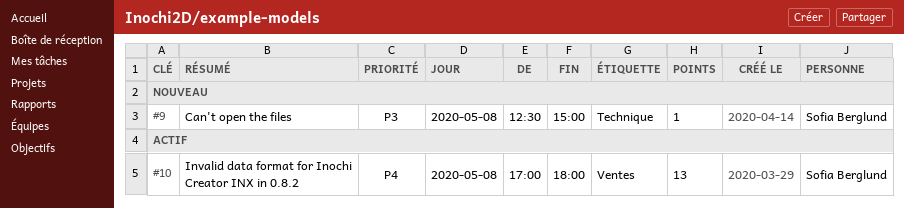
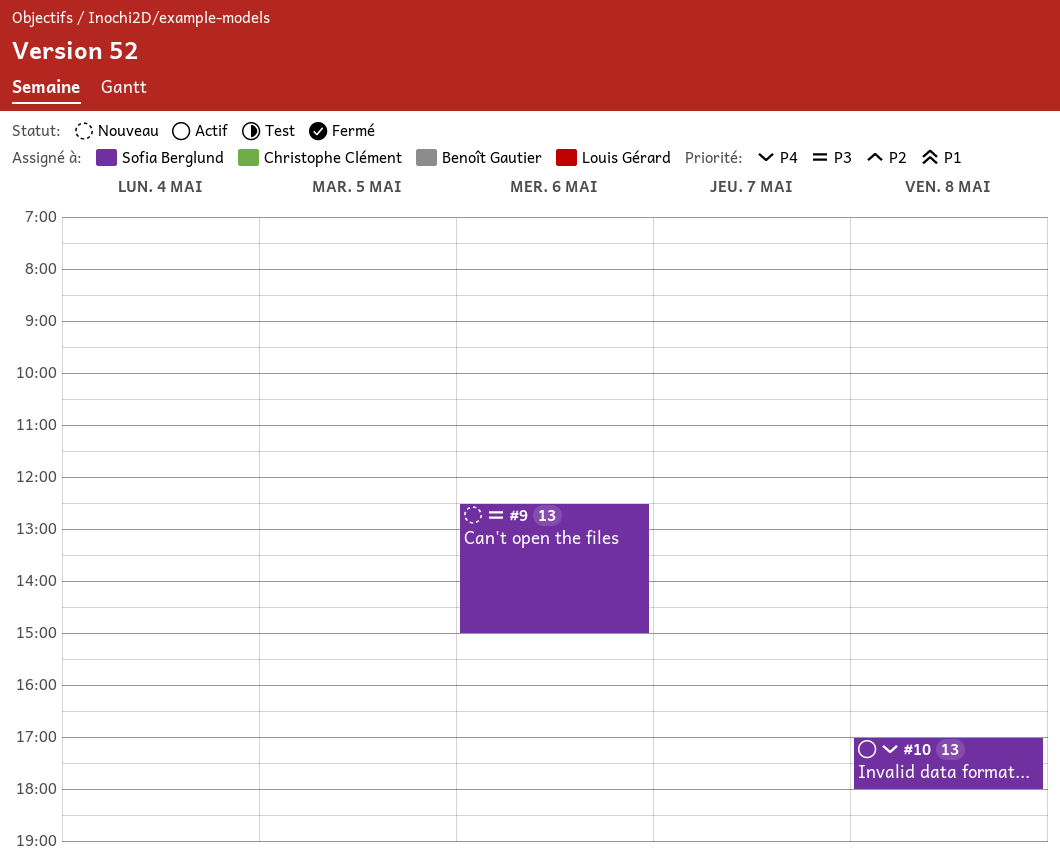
#9, estimate: 1 -> 13
#9, day: May 8 -> May 6

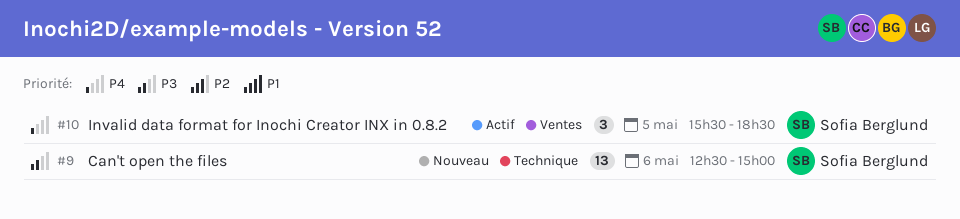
#10, estimate: 13 -> 3
#10, day: May 8 -> May 5
#10, begins: 17:00 -> 15:30
#10, ends: 18:00 -> 18:30

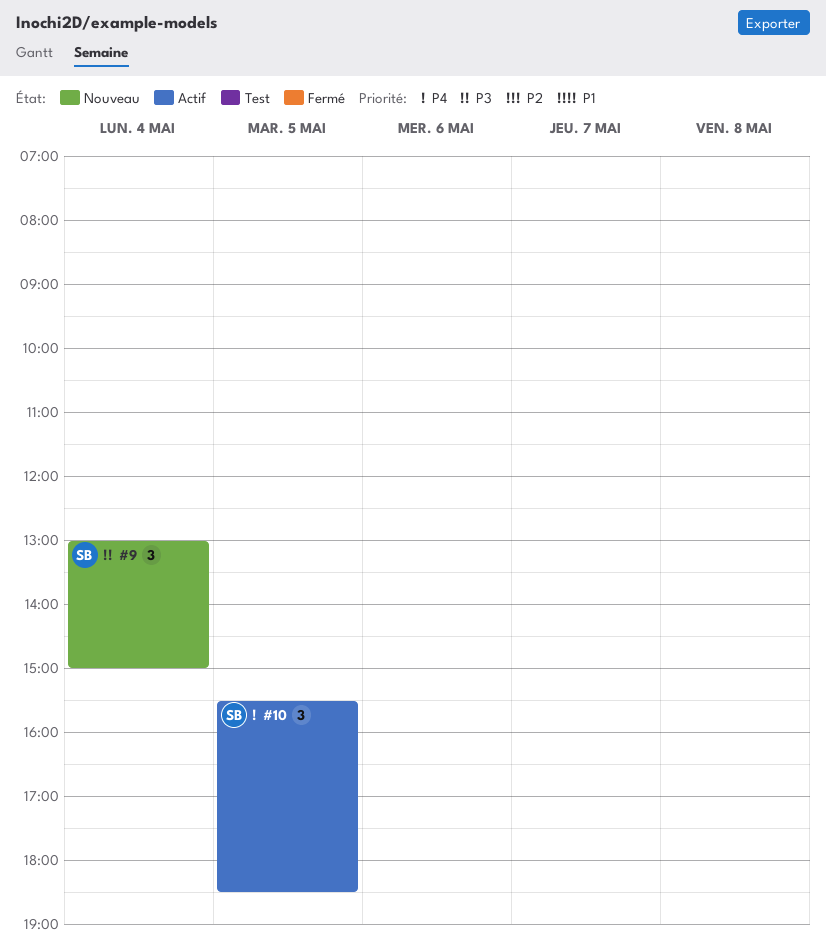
#9, estimate: 13 -> 3
#9, day: May 6 -> May 4
#9, begins: 12:30 -> 13:00

